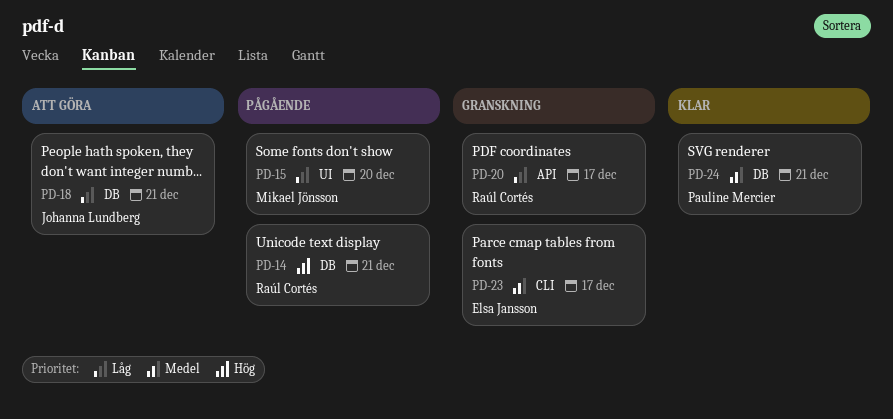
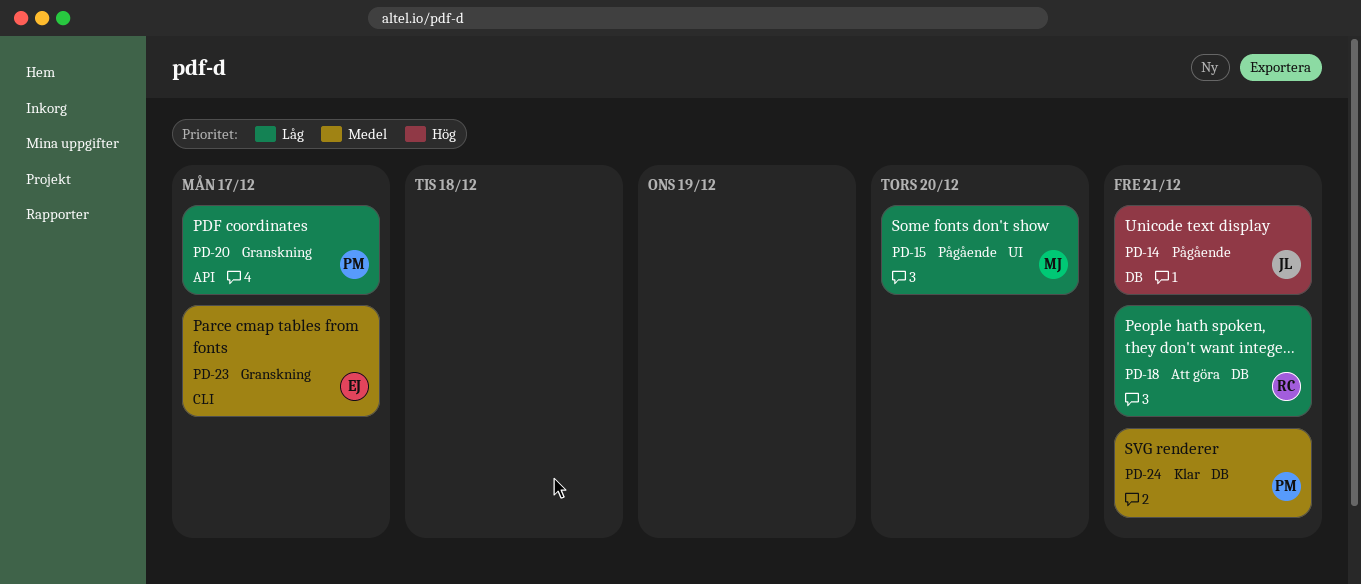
PD-14, owner: Raúl Cortés -> Johanna Lundberg
PD-18, owner: Johanna Lundberg -> Raúl Cortés
PD-20, owner: Raúl Cortés -> Pauline Mercier

